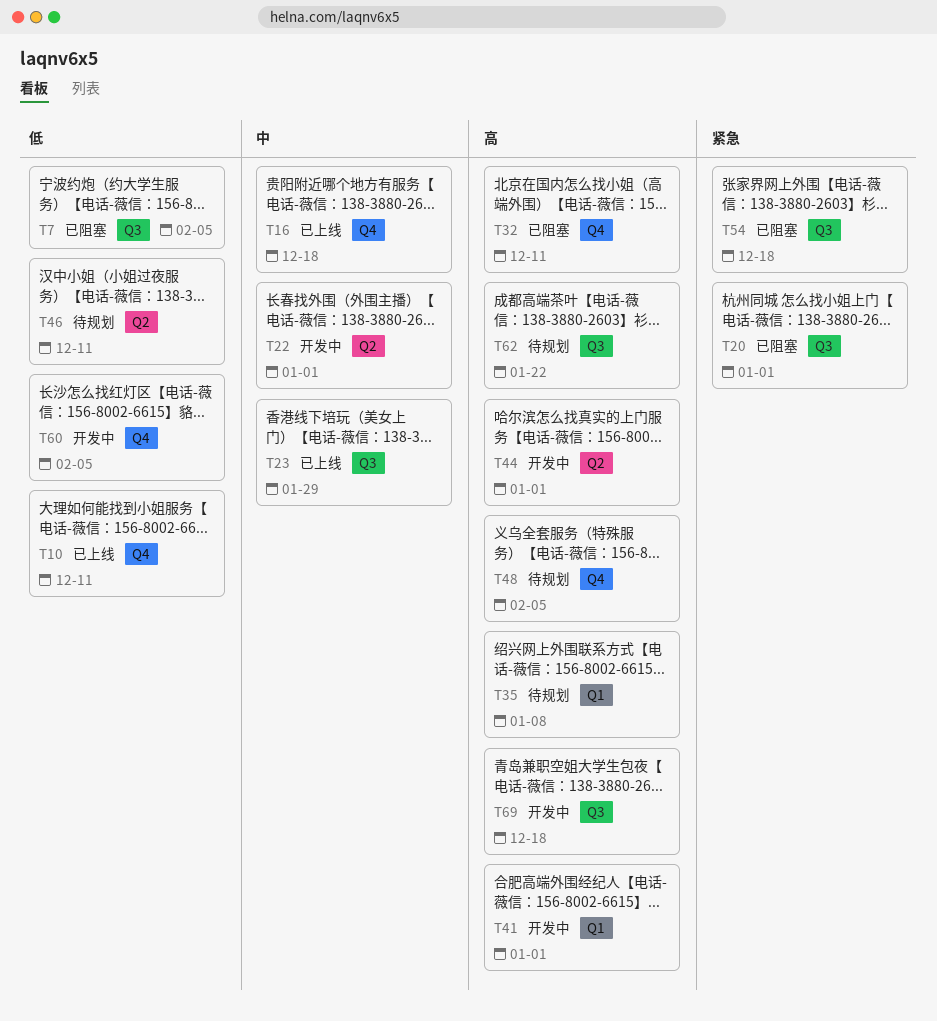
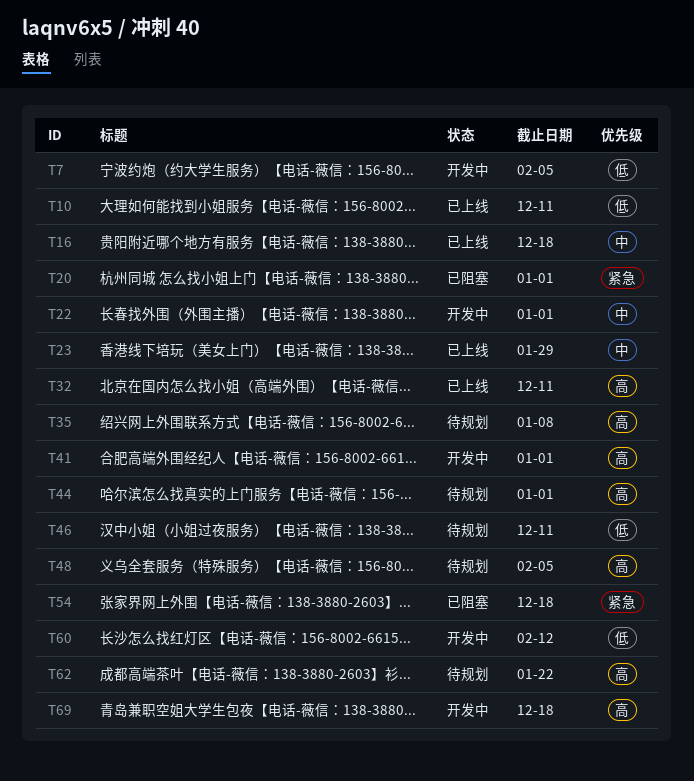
T7, status: 已阻塞 -> 开发中
T32, status: 已阻塞 -> 已上线
T44, status: 开发中 -> 待规划
T60, due: Feb 5 -> Feb 12

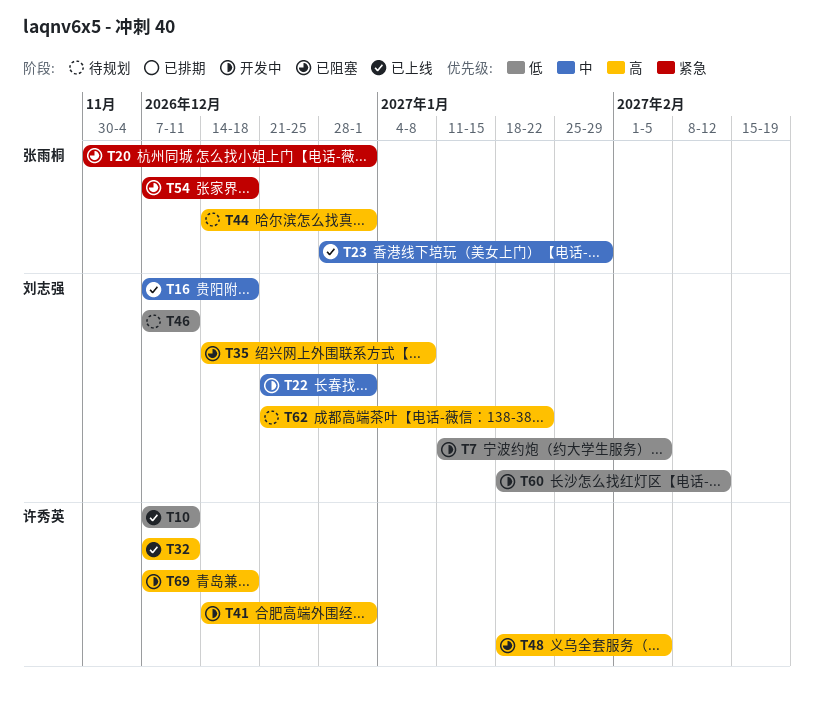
T35, status: 待规划 -> 已阻塞
T48, status: 待规划 -> 已阻塞

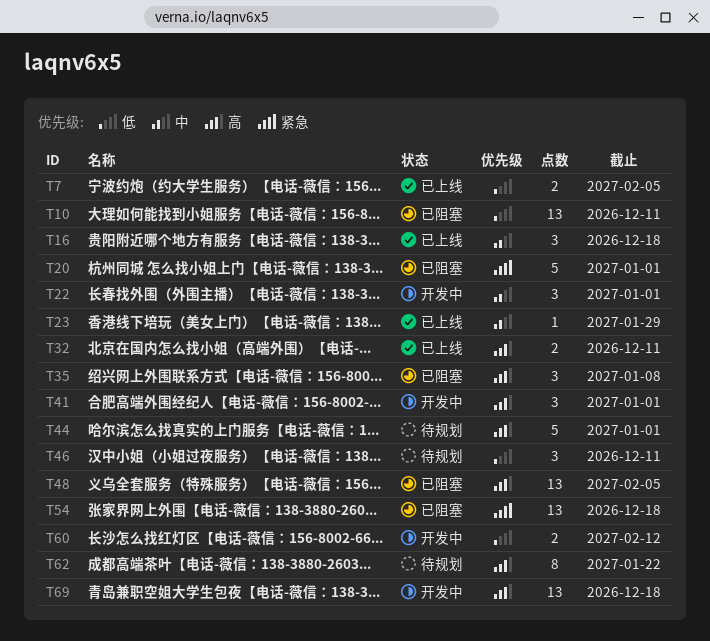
T7, status: 开发中 -> 已上线
T10, status: 已上线 -> 已阻塞

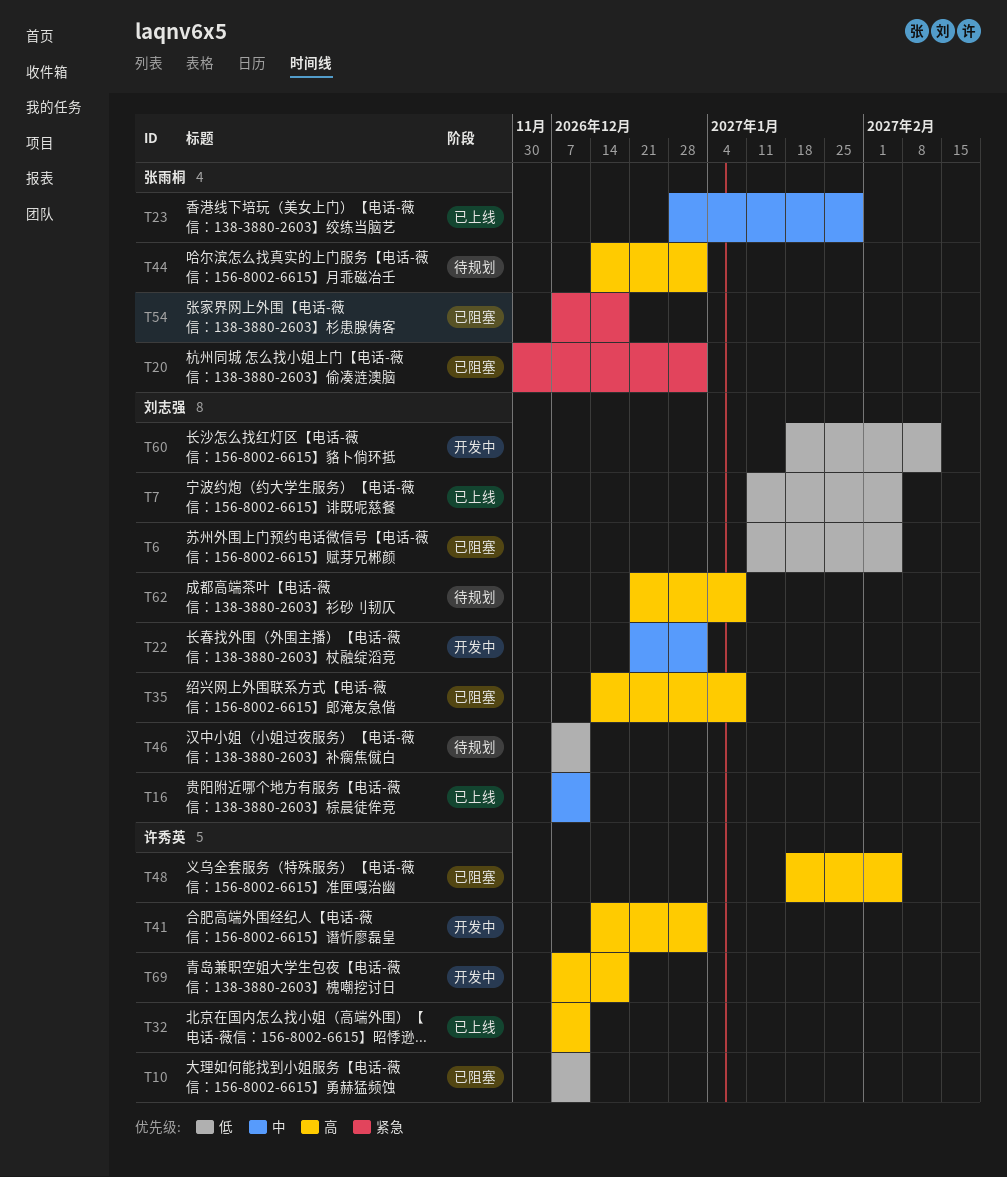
T6: none -> present
T16, due: Dec 18 -> Dec 11
T62, due: Jan 22 -> Jan 8

